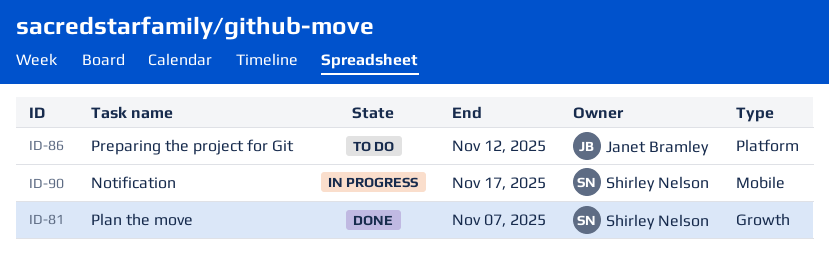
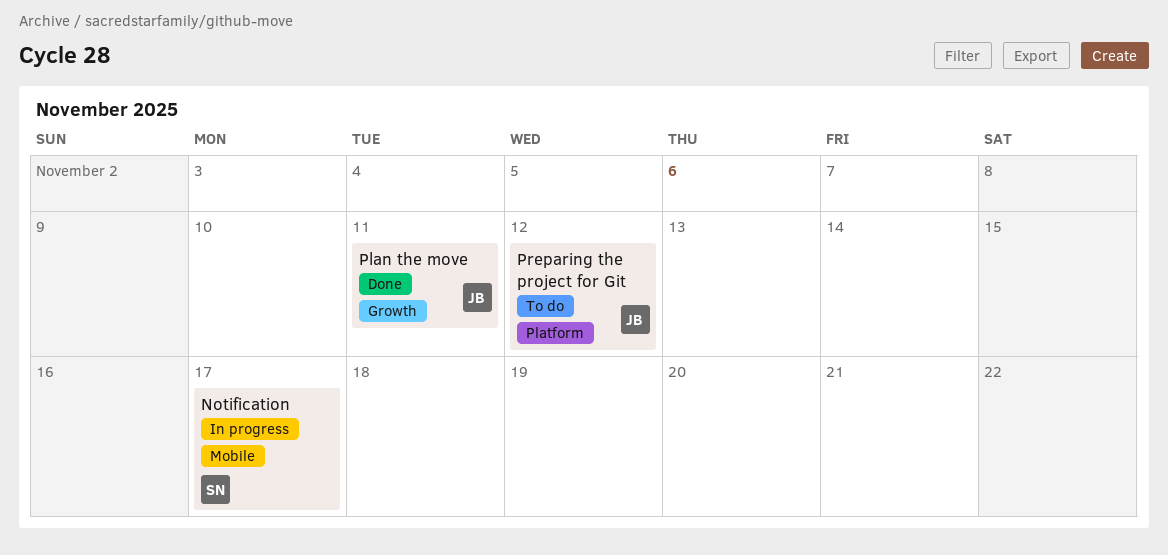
Plan the move, owner: Shirley Nelson -> Janet Bramley
Plan the move, due: Nov 7 -> Nov 11

